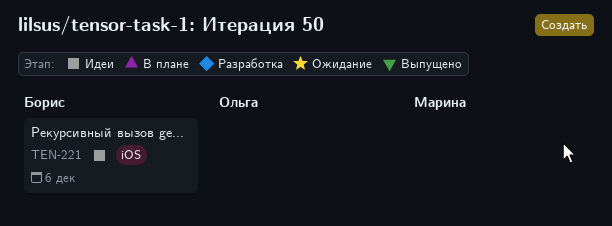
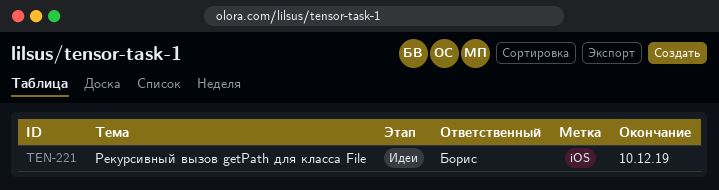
TEN-221, due: Dec 6 -> Dec 10

